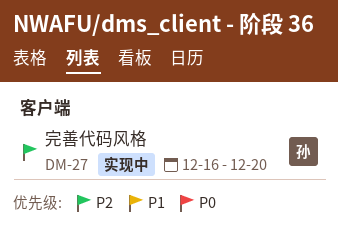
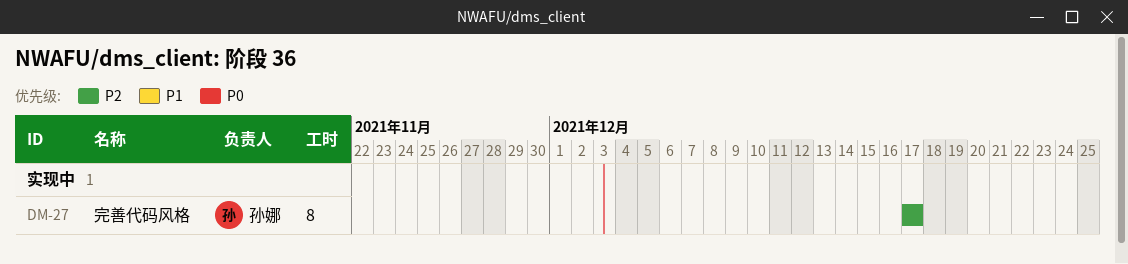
DM-27, start: Dec 16 -> Dec 17
DM-27, due: Dec 20 -> Dec 17

